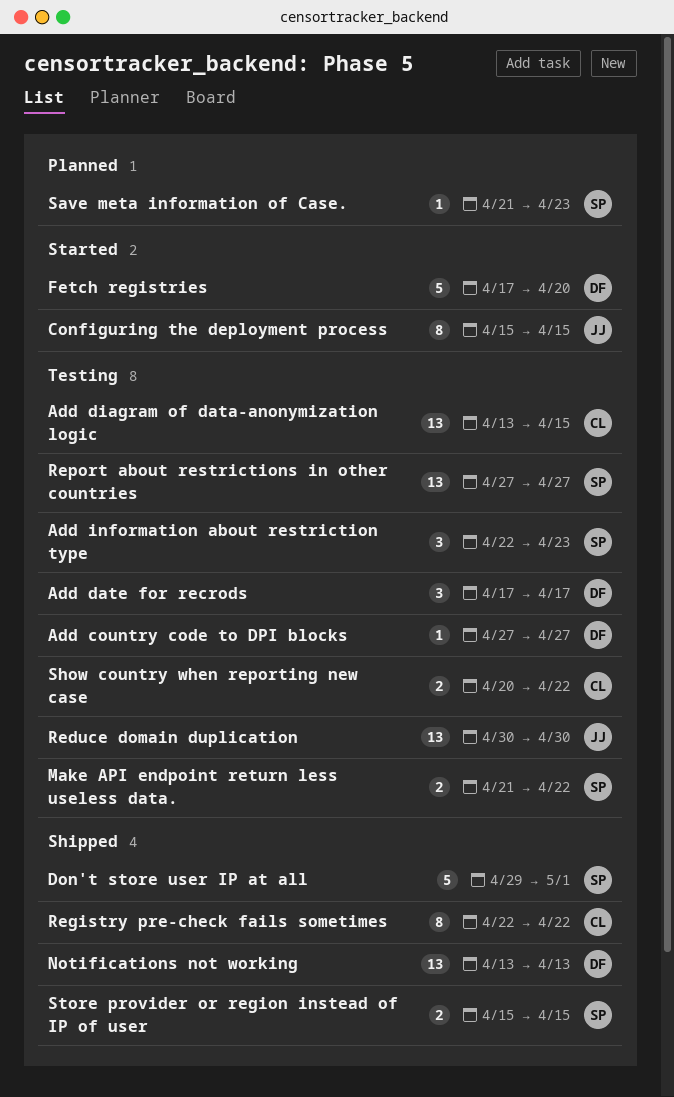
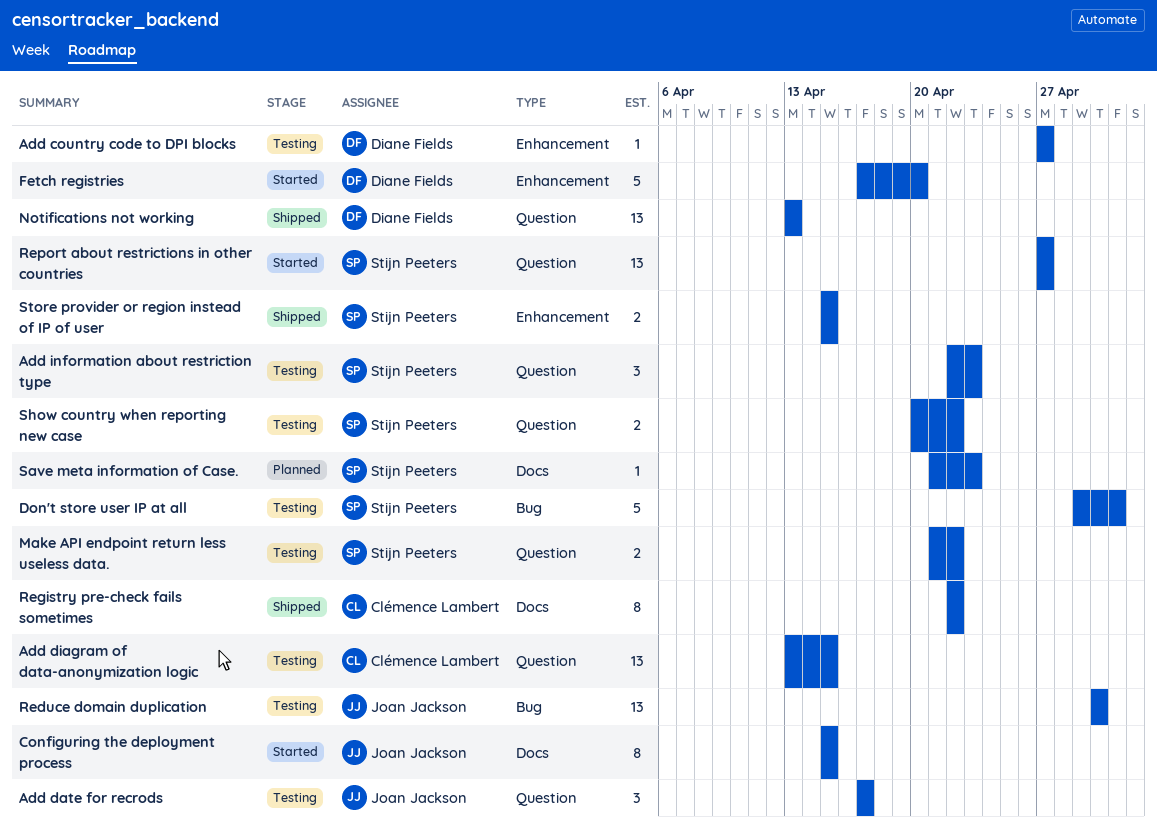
Add date for recrods, owner: Diane Fields -> Joan Jackson
Don't store user IP at all, status: Shipped -> Testing
Report about restrictions in other countries, status: Testing -> Started
Show country when reporting new case, owner: Clémence Lambert -> Stijn Peeters

